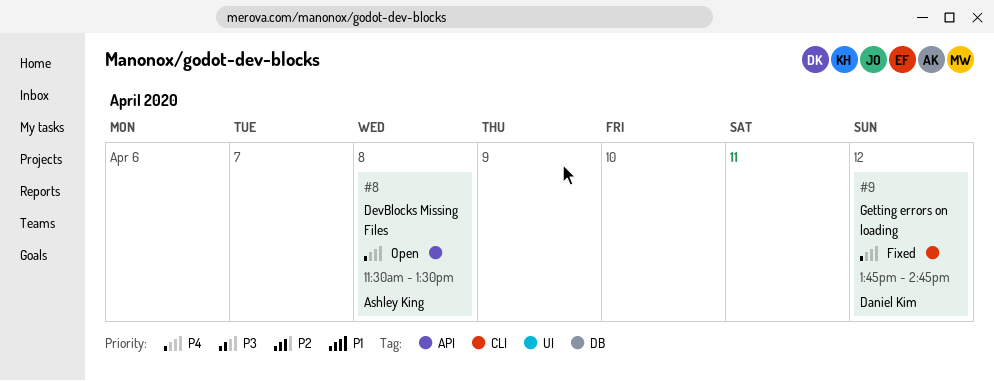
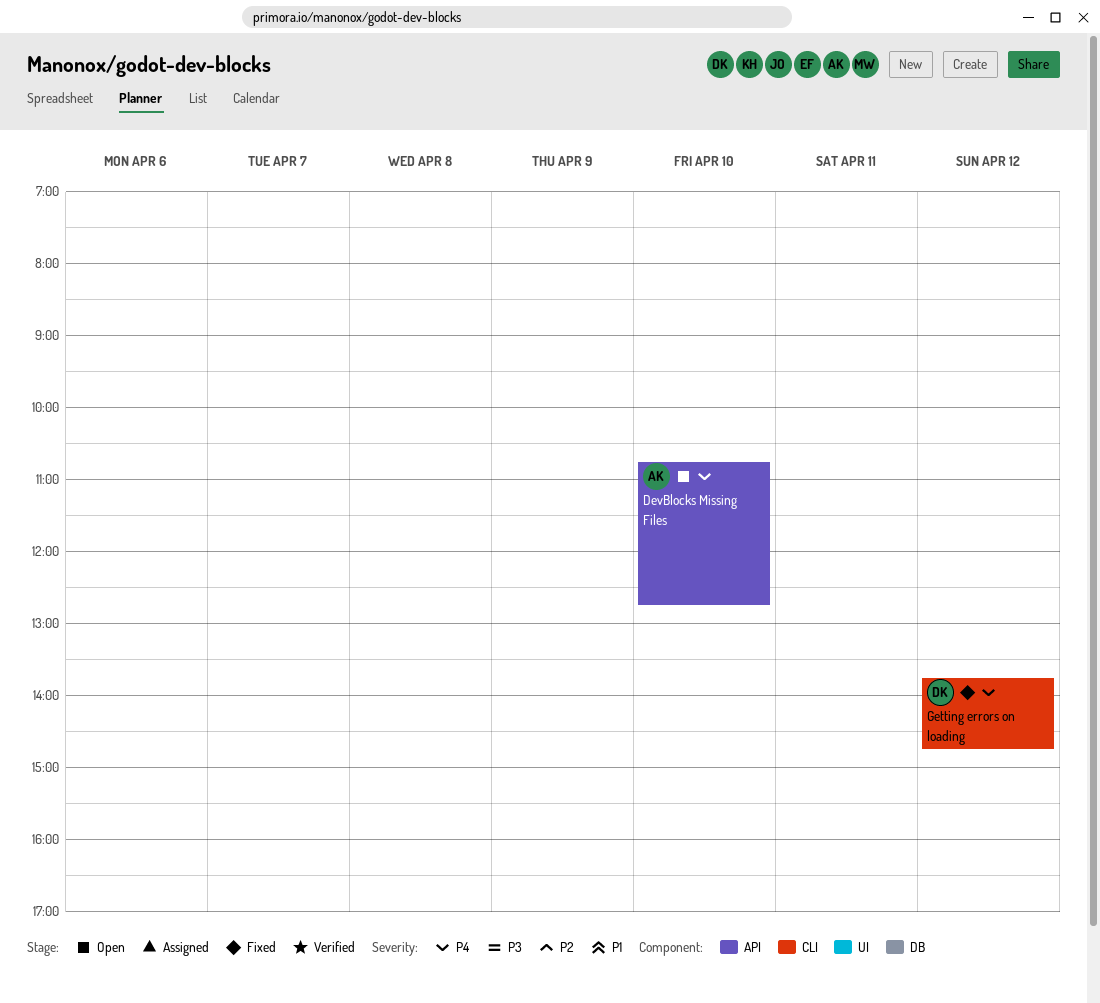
DevBlocks Missing Files, day: Apr 8 -> Apr 10
DevBlocks Missing Files, begins: 11:30 -> 10:45
DevBlocks Missing Files, ends: 13:30 -> 12:45

